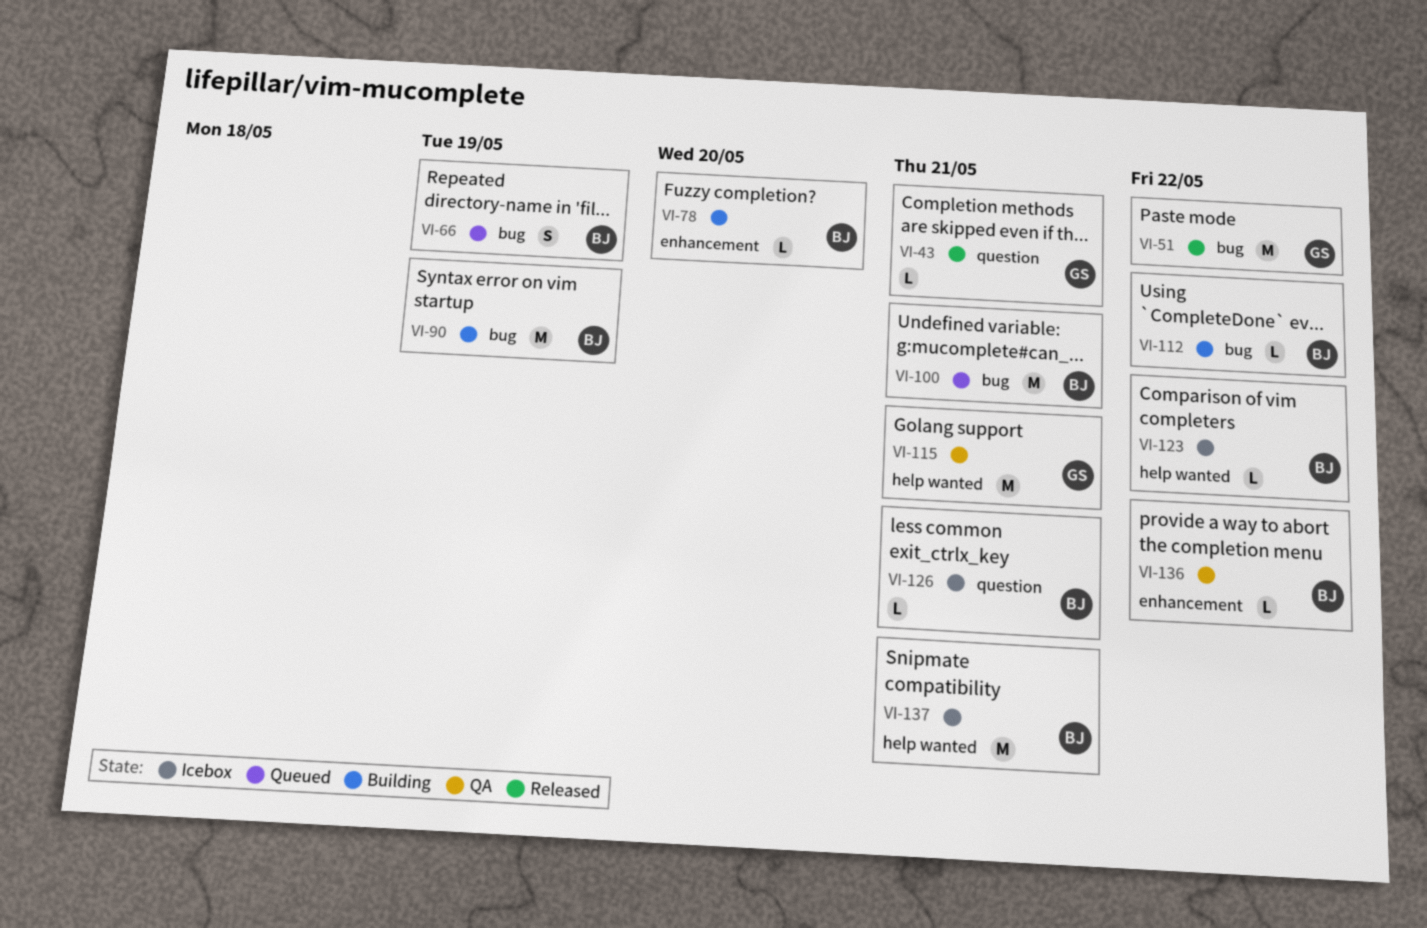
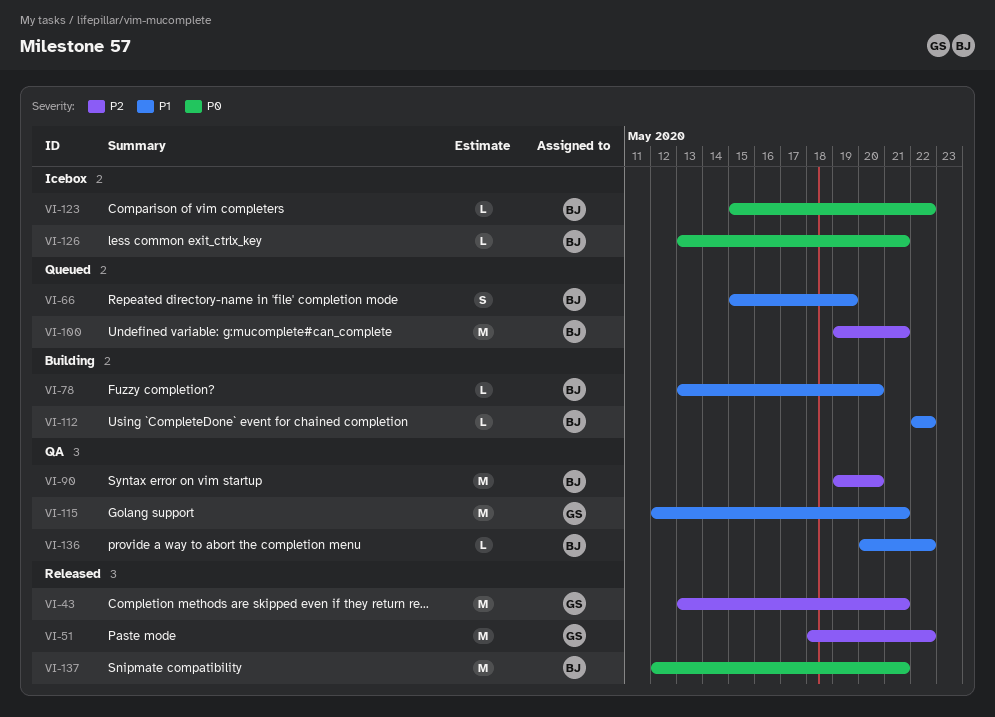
VI-43, estimate: L -> M
VI-90, status: Building -> QA
VI-90, due: May 19 -> May 20
VI-137, status: Icebox -> Released

